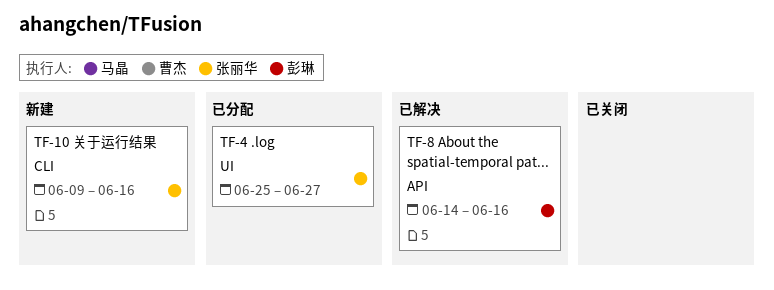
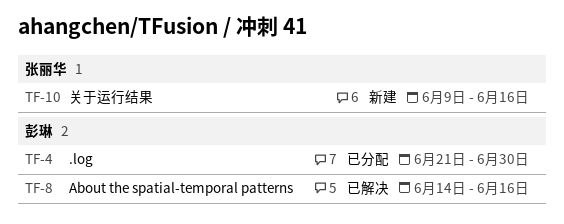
TF-4, owner: 张丽华 -> 彭琳
TF-4, start: Jun 25 -> Jun 21
TF-4, due: Jun 27 -> Jun 30

